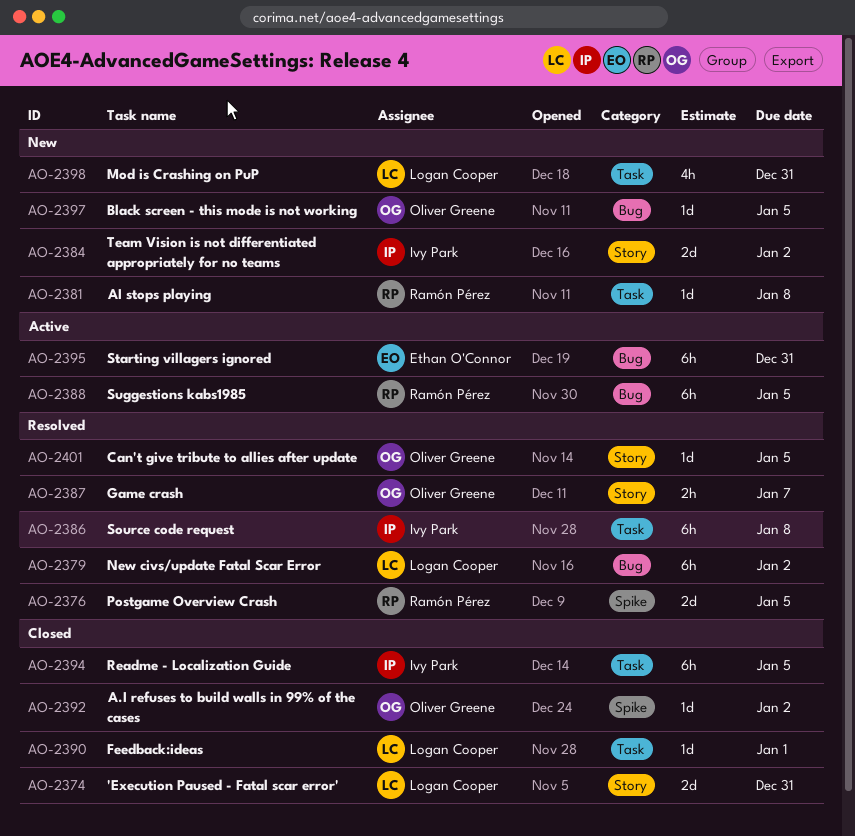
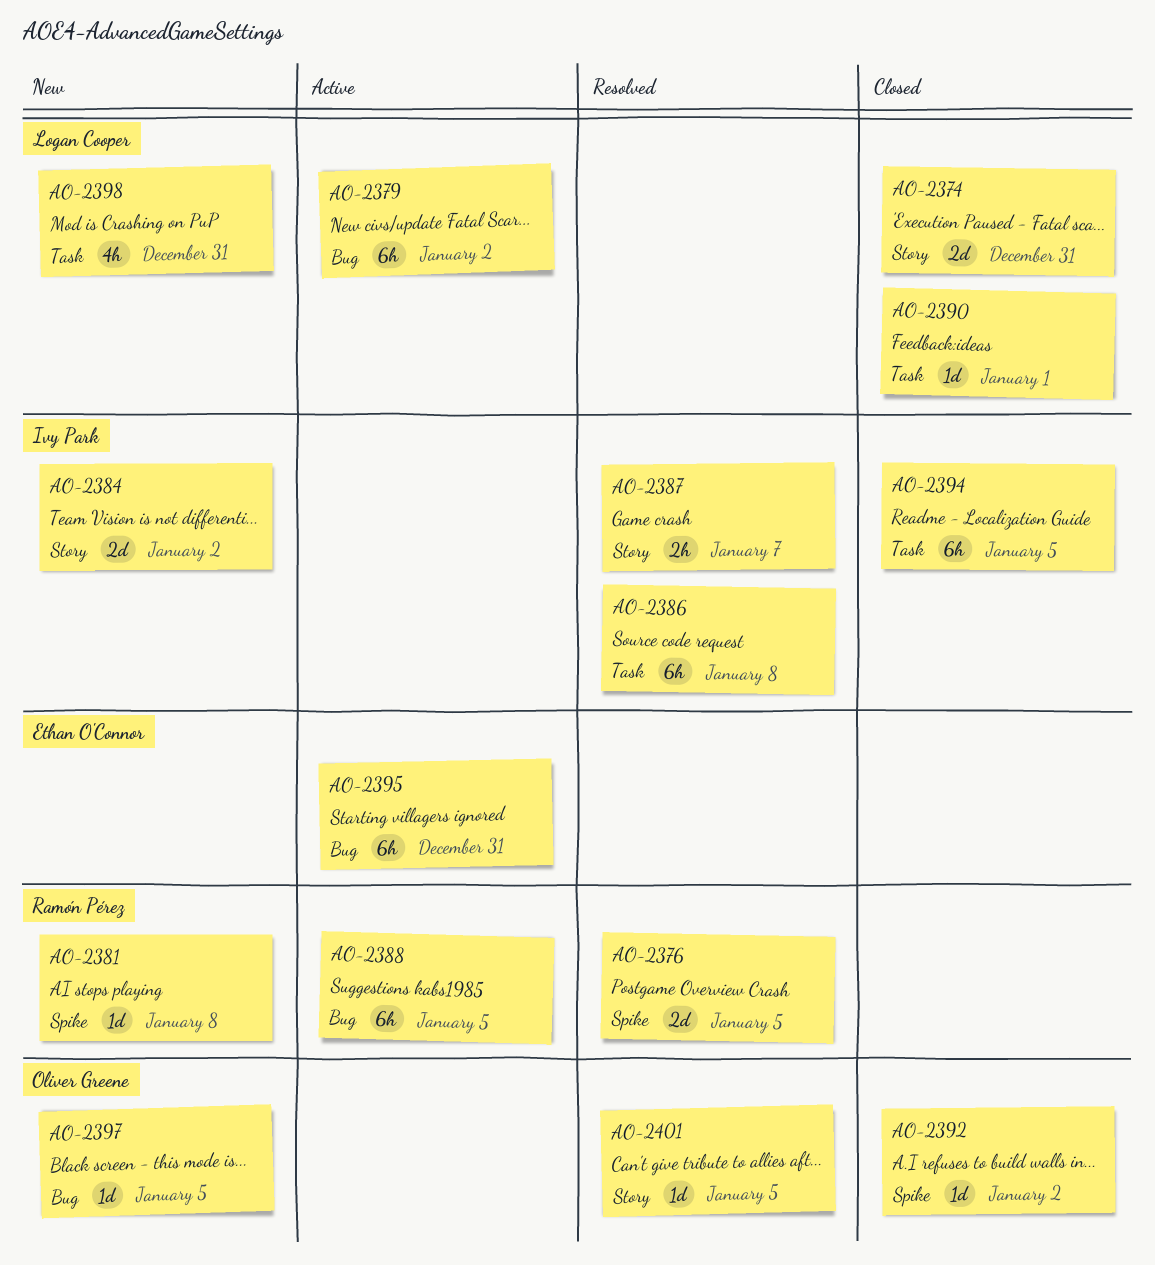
AO-2379, status: Resolved -> Active
AO-2381, label: Task -> Spike
AO-2387, owner: Oliver Greene -> Ivy Park

